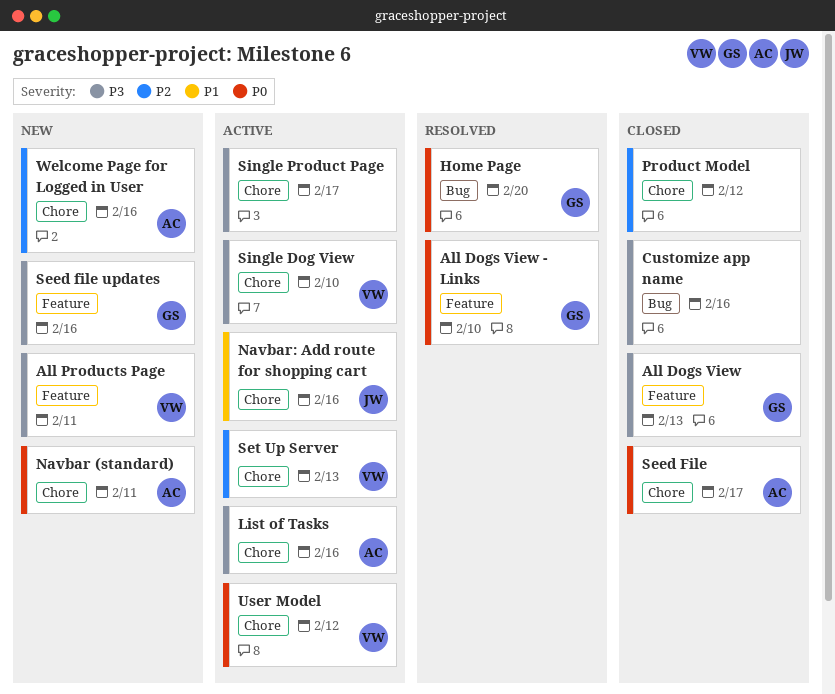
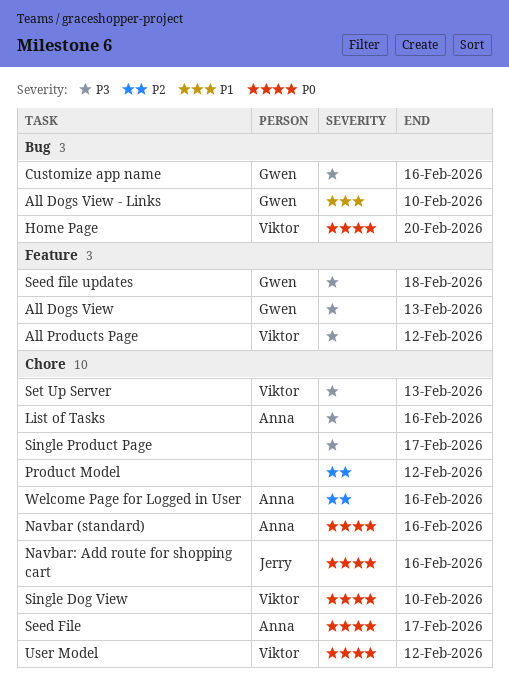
All Dogs View - Links, priority: P0 -> P1
All Dogs View - Links, label: Feature -> Bug
All Products Page, due: Feb 11 -> Feb 12
Customize app name, owner: none -> Gwen
Home Page, owner: Gwen -> Viktor
Navbar (standard), due: Feb 11 -> Feb 16
Navbar: Add route for shopping cart, priority: P1 -> P0
Seed file updates, due: Feb 16 -> Feb 18
Set Up Server, priority: P2 -> P3
Single Dog View, priority: P3 -> P0

